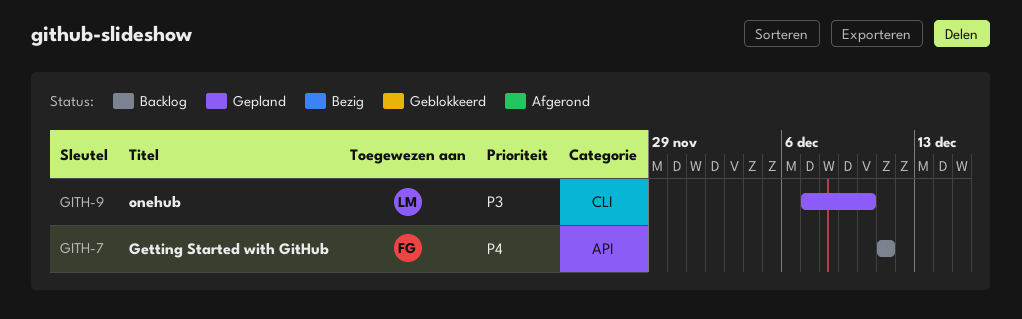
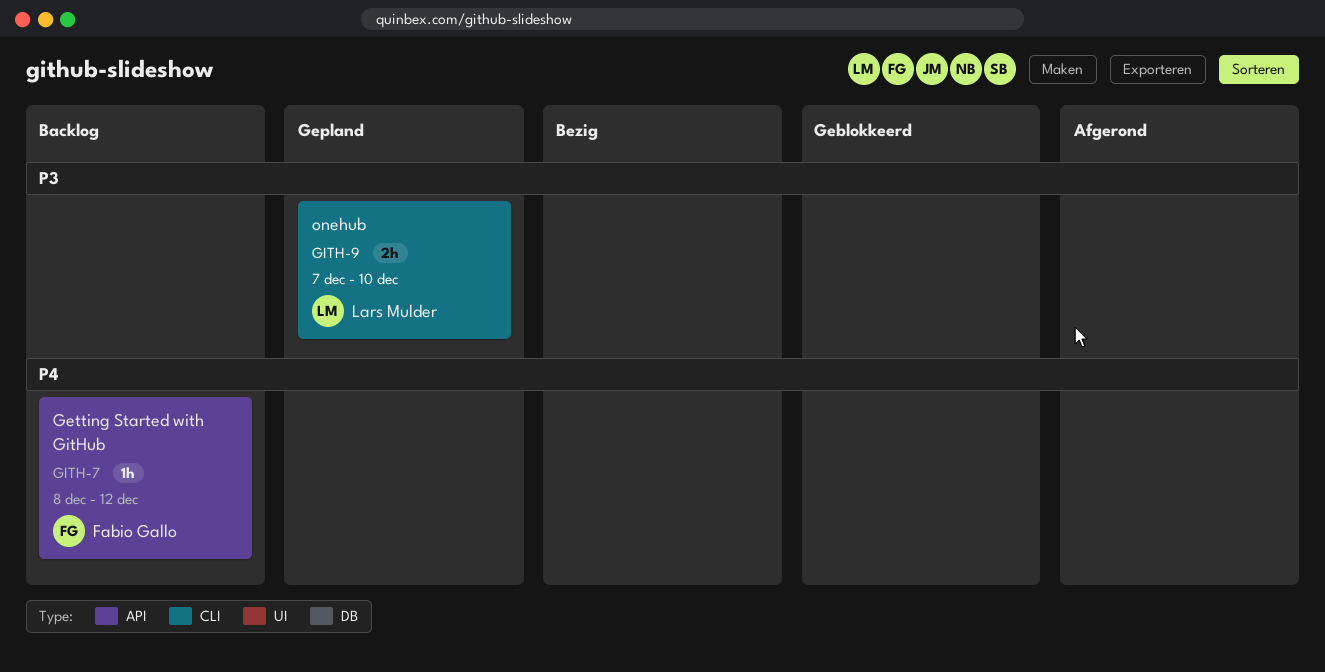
GITH-7, start: Dec 11 -> Dec 8
GITH-7, due: Dec 11 -> Dec 12

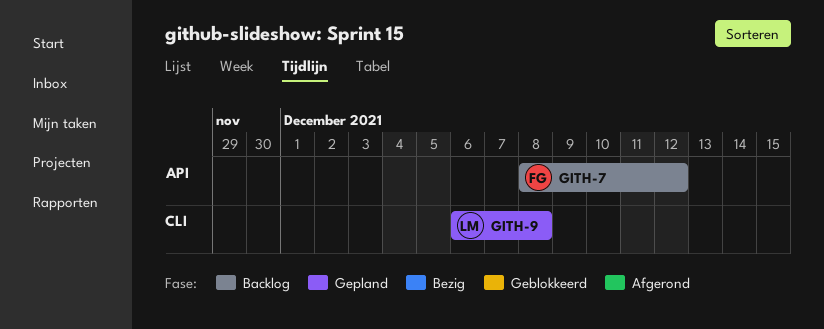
GITH-9, start: Dec 7 -> Dec 6
GITH-9, due: Dec 10 -> Dec 8

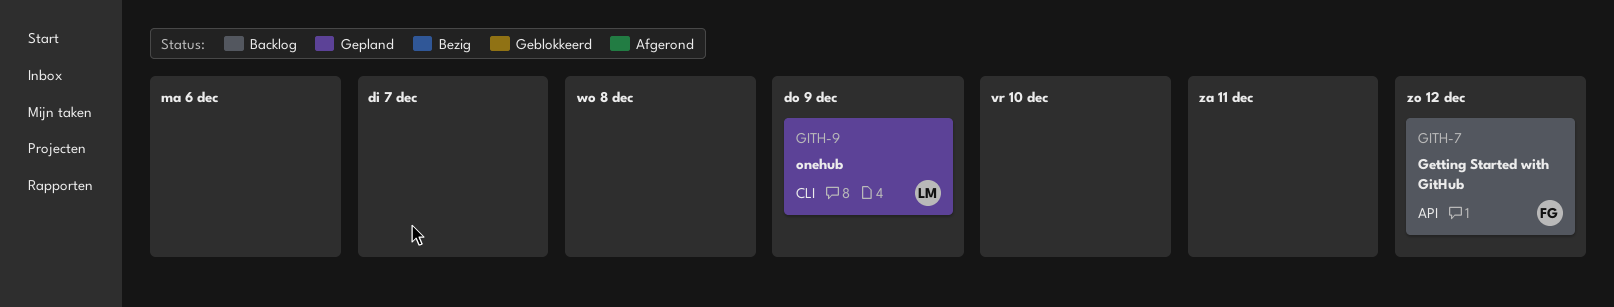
GITH-9, due: Dec 8 -> Dec 9

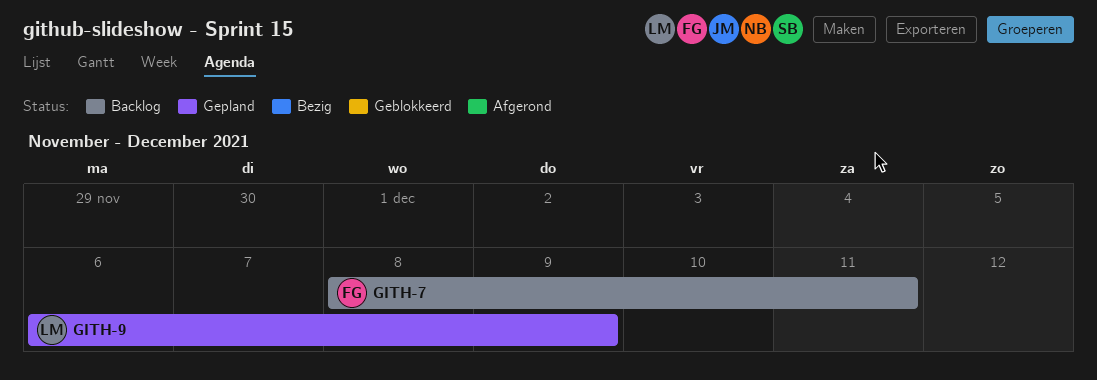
GITH-7, due: Dec 12 -> Dec 11

